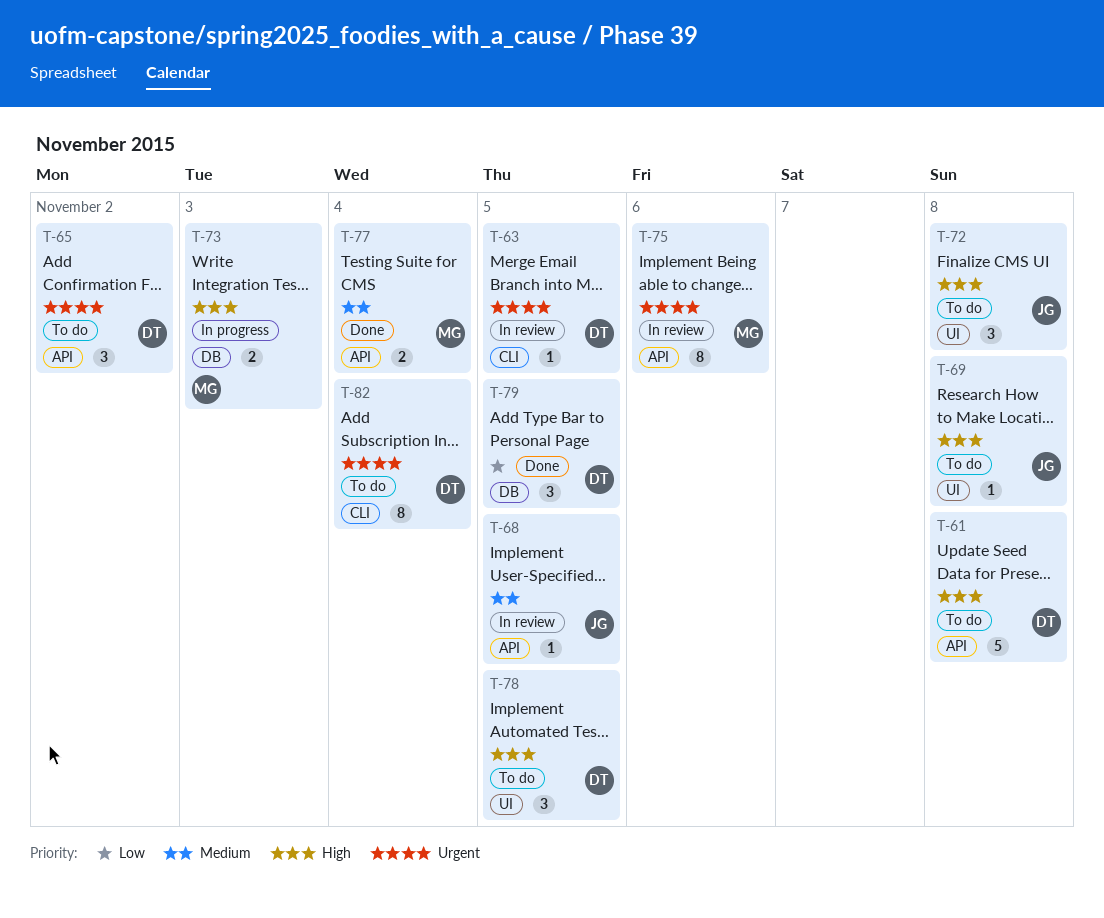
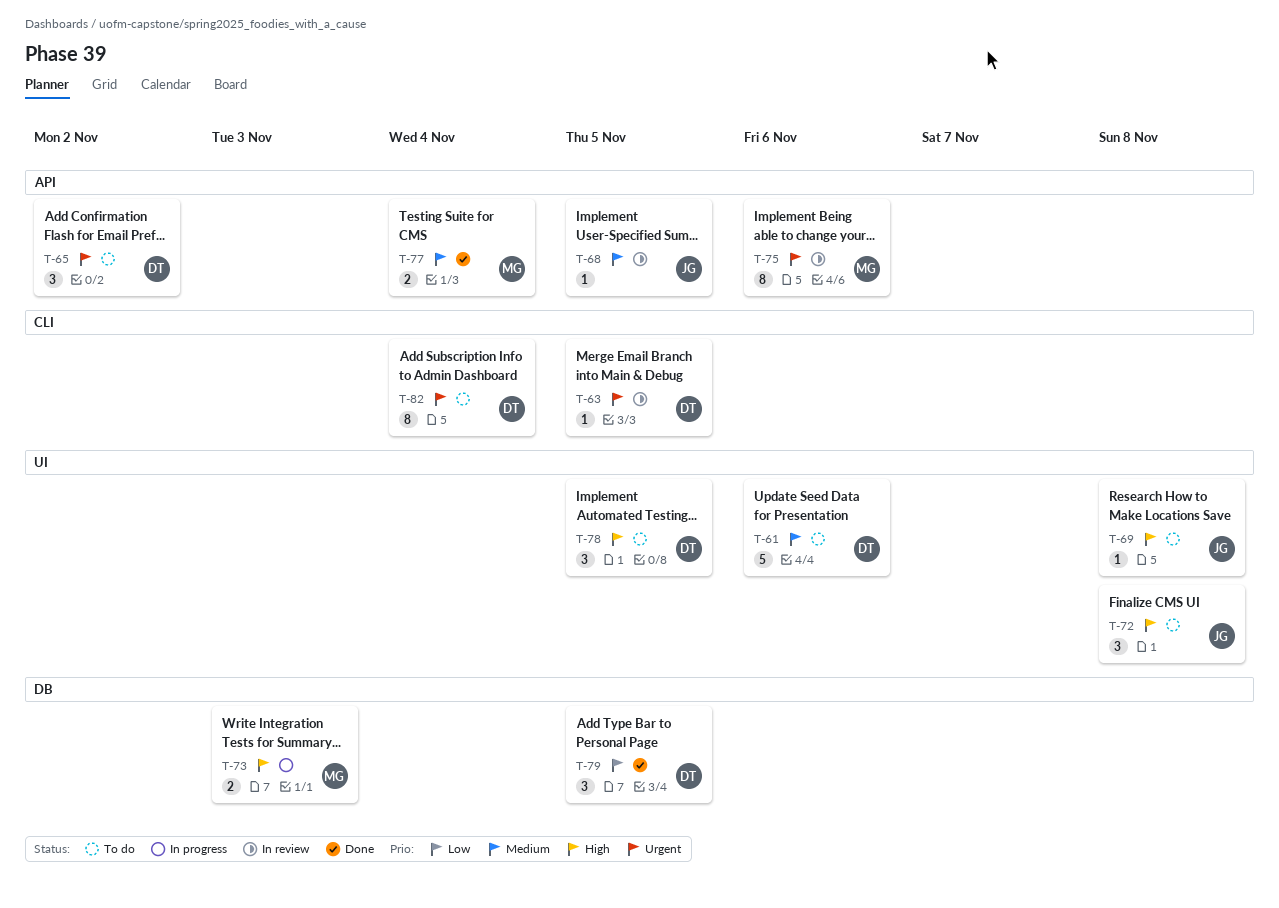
T-61, priority: High -> Medium
T-61, label: API -> UI
T-61, due: Nov 8 -> Nov 6

